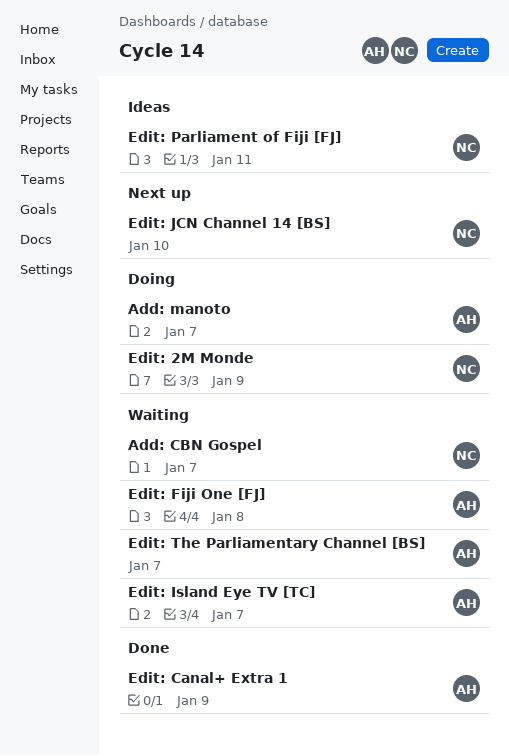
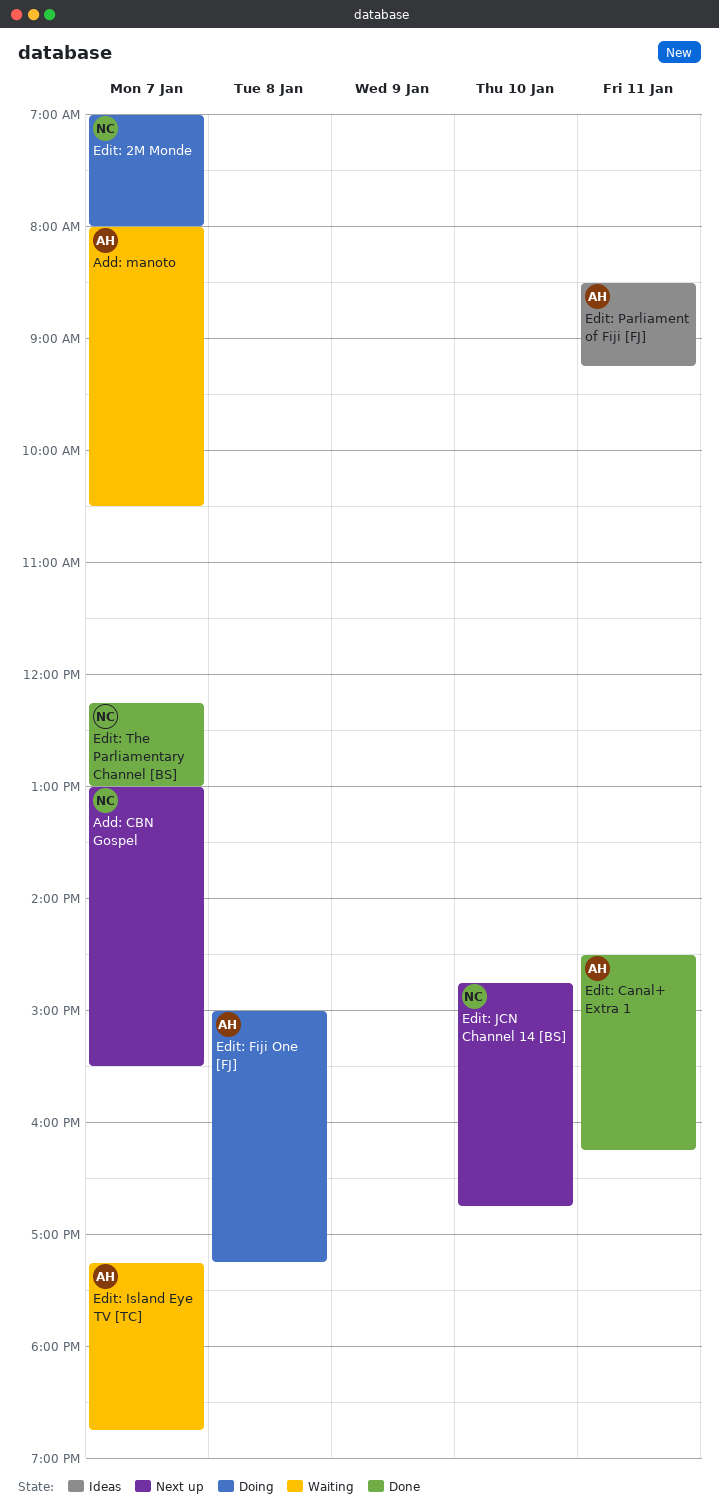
Add: CBN Gospel, status: Waiting -> Next up
Add: manoto, status: Doing -> Waiting
Edit: 2M Monde, day: Jan 9 -> Jan 7
Edit: Canal+ Extra 1, day: Jan 9 -> Jan 11
Edit: Fiji One [FJ], status: Waiting -> Doing
Edit: Parliament of Fiji [FJ], owner: NC -> AH
Edit: The Parliamentary Channel [BS], status: Waiting -> Done
Edit: The Parliamentary Channel [BS], owner: AH -> NC

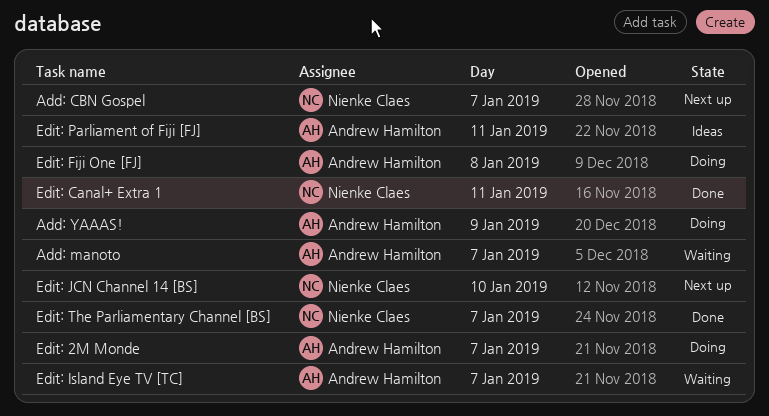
Add: YAAAS!: none -> present
Edit: 2M Monde, owner: Nienke Claes -> Andrew Hamilton
Edit: Canal+ Extra 1, owner: Andrew Hamilton -> Nienke Claes

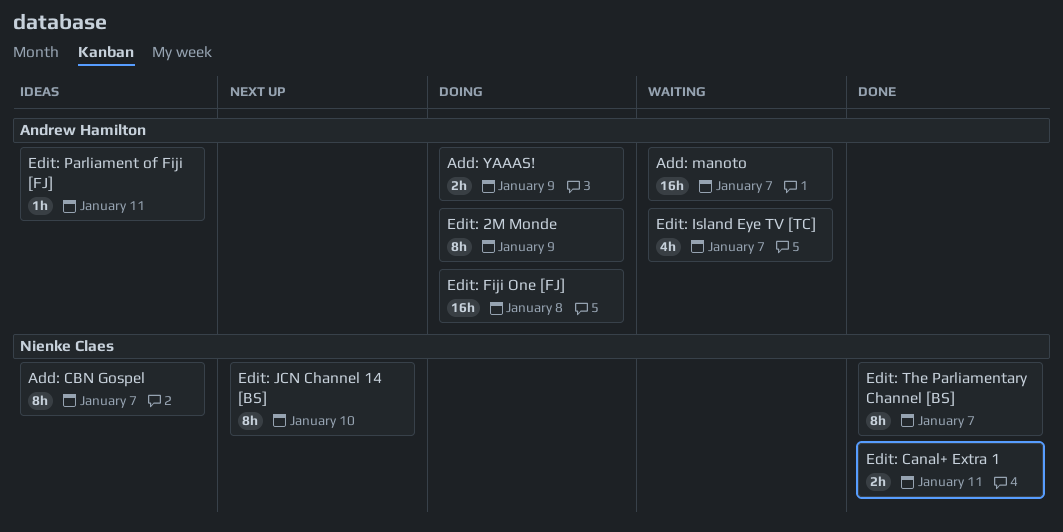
Add: CBN Gospel, status: Next up -> Ideas
Edit: 2M Monde, day: Jan 7 -> Jan 9

